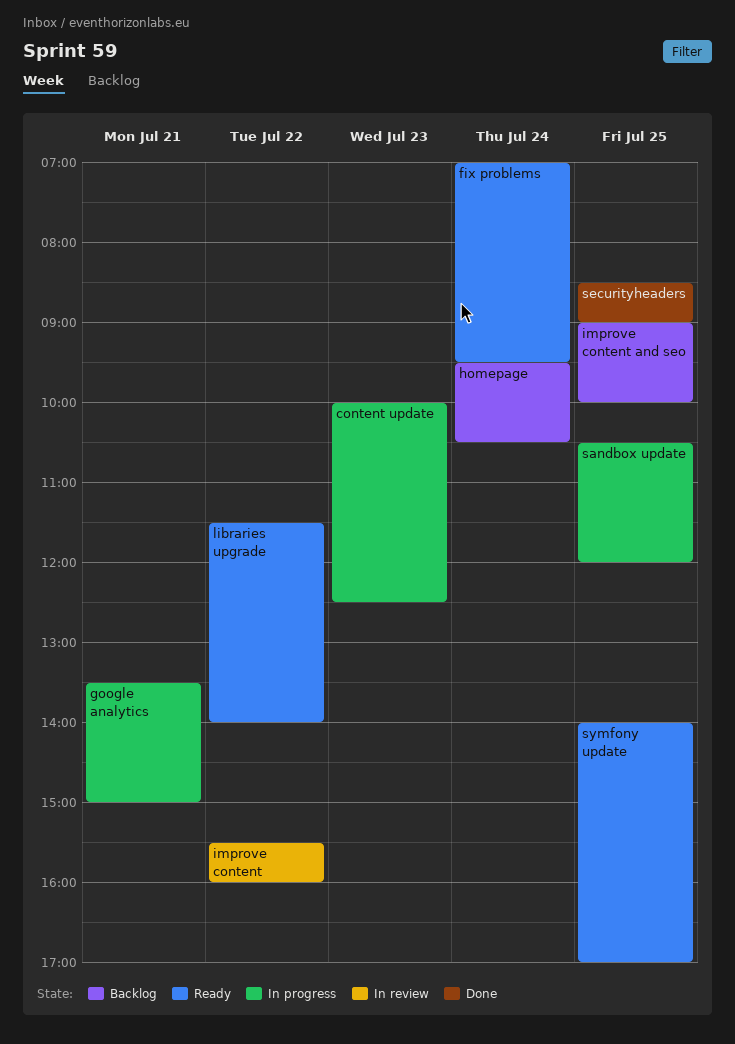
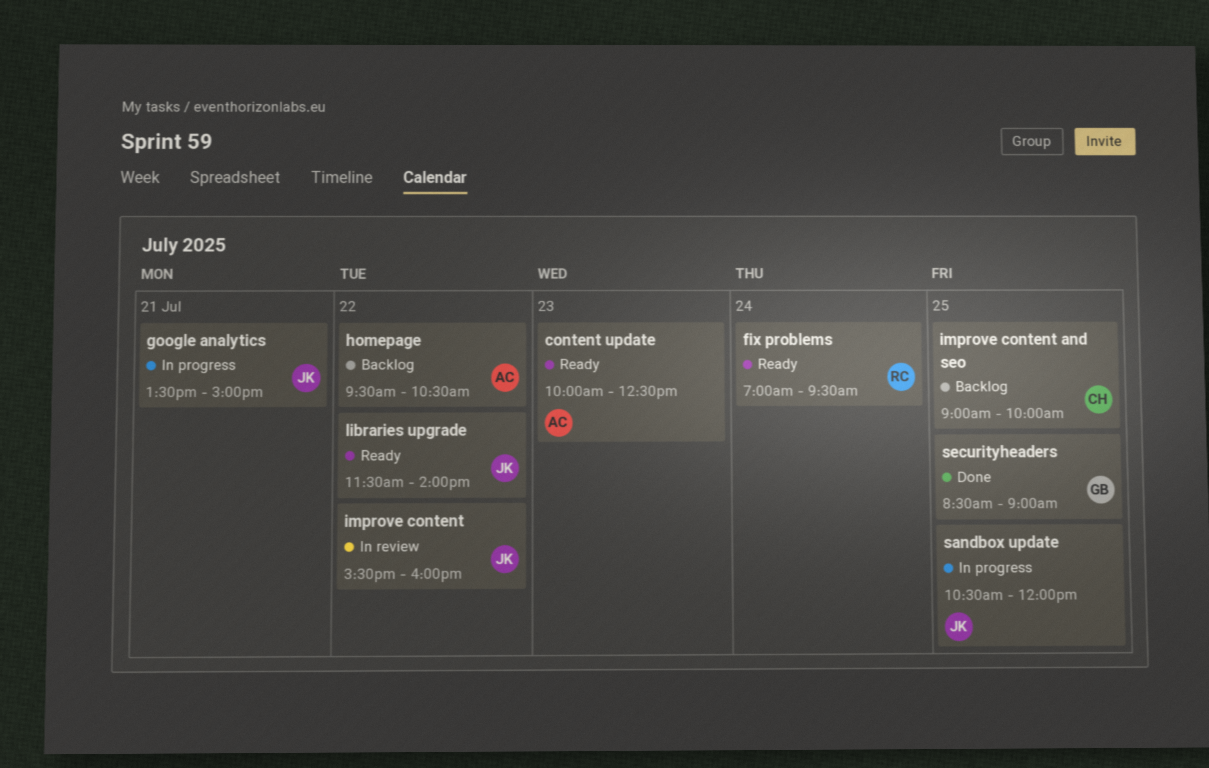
content update, status: In progress -> Ready
homepage, day: Jul 24 -> Jul 22
symfony update: present -> none

